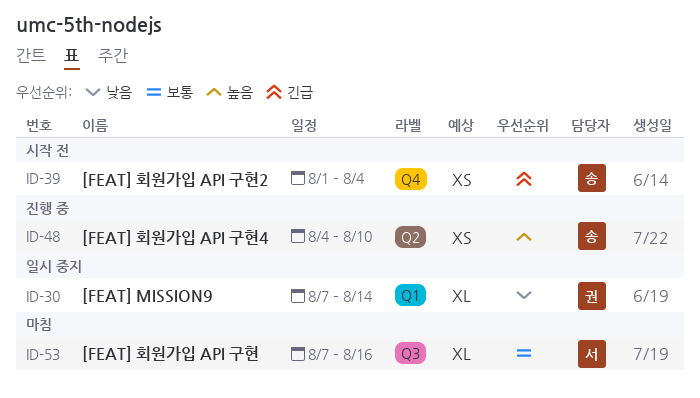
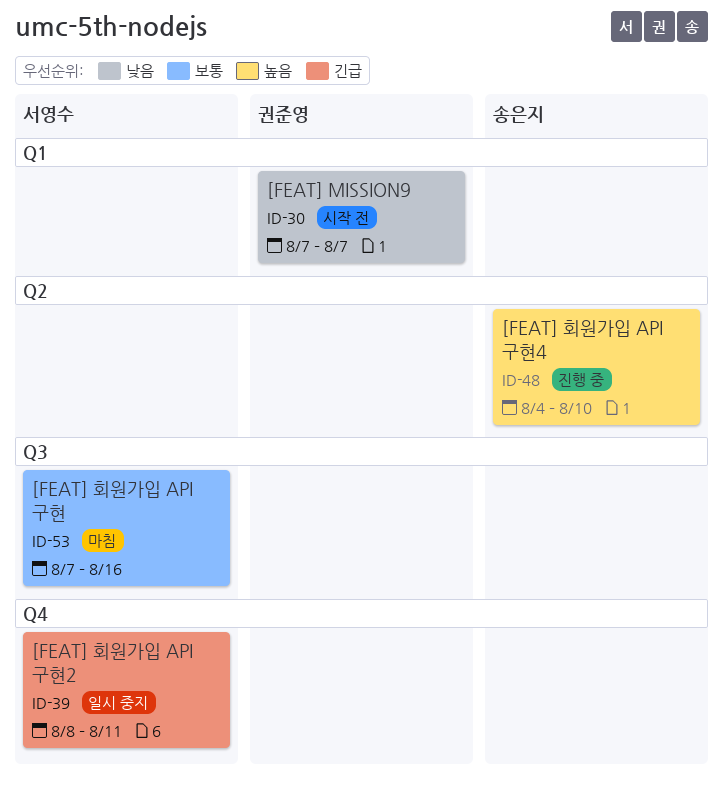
ID-30, status: 일시 중지 -> 시작 전
ID-30, due: Aug 14 -> Aug 7
ID-39, status: 시작 전 -> 일시 중지
ID-39, owner: 송은지 -> 서영수
ID-39, start: Aug 1 -> Aug 8
ID-39, due: Aug 4 -> Aug 11

